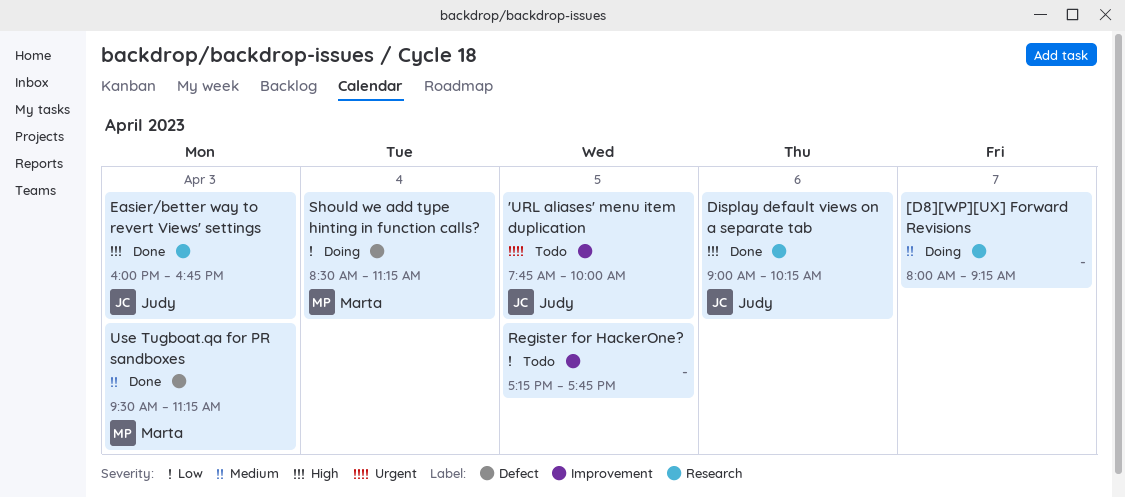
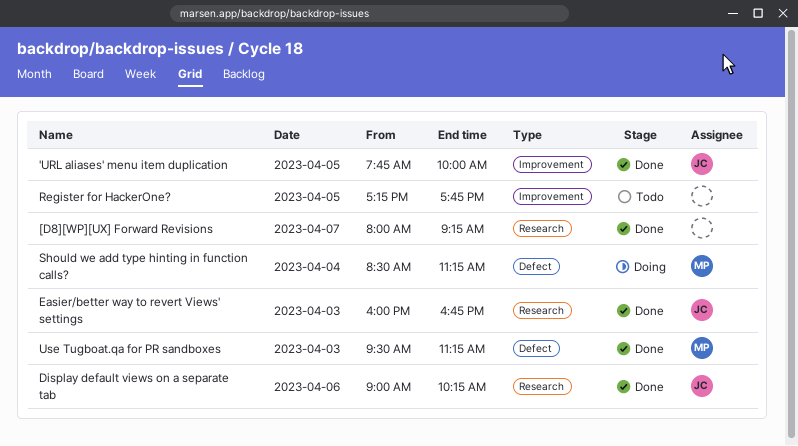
'URL aliases' menu item duplication, status: Todo -> Done
[D8][WP][UX] Forward Revisions, status: Doing -> Done

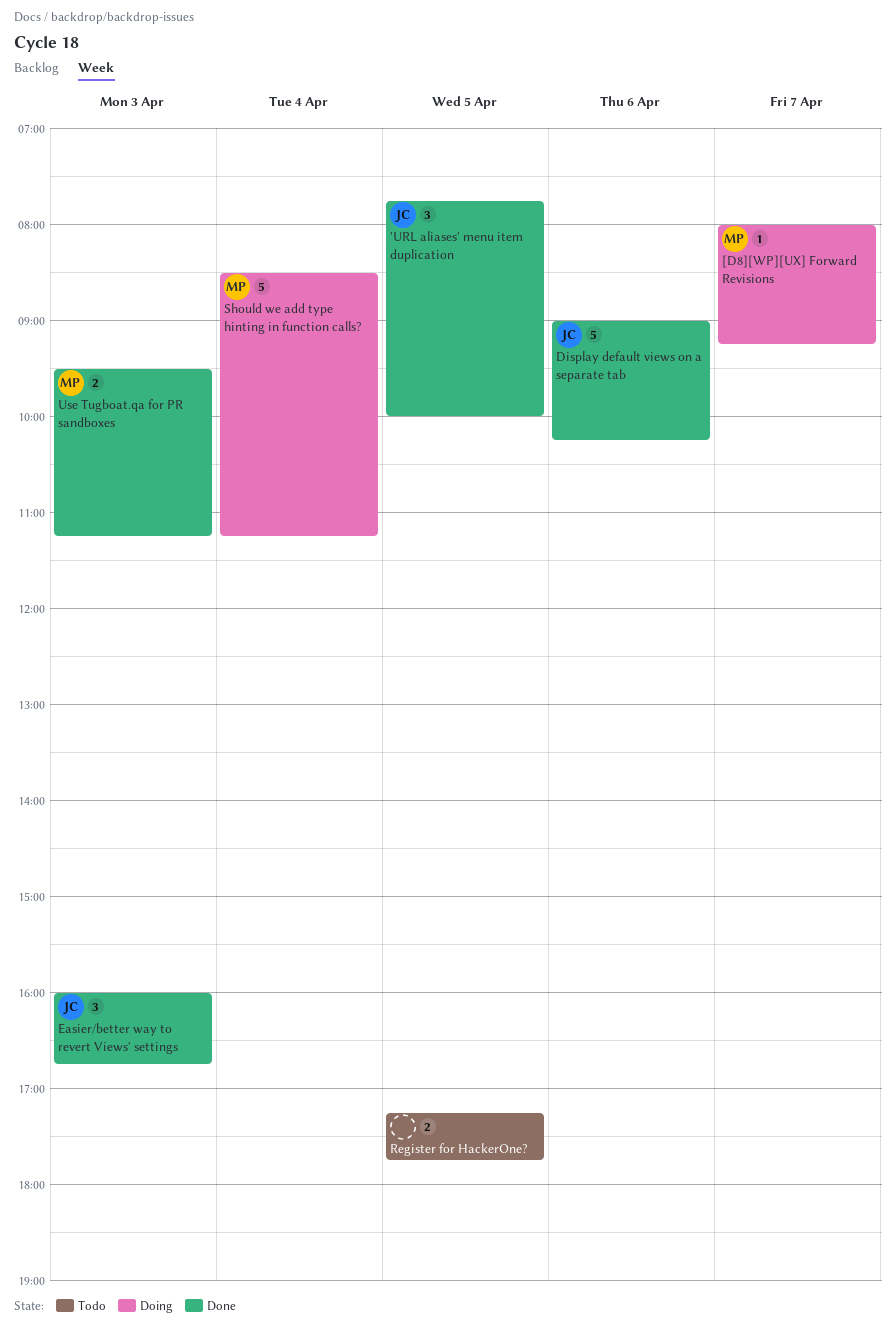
[D8][WP][UX] Forward Revisions, status: Done -> Doing
[D8][WP][UX] Forward Revisions, owner: none -> MP

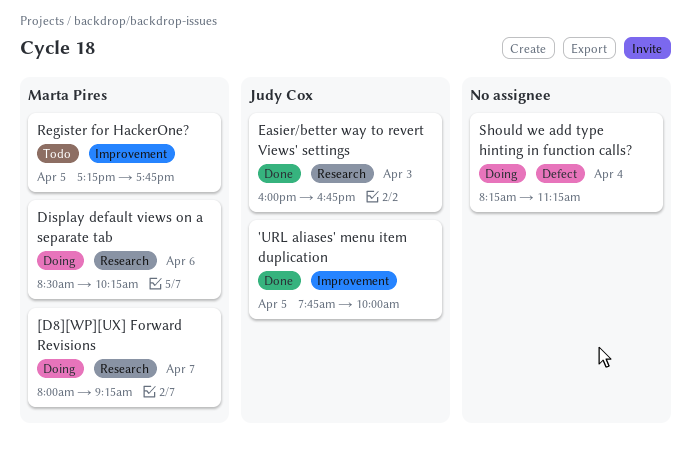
Display default views on a separate tab, status: Done -> Doing
Display default views on a separate tab, owner: Judy Cox -> Marta Pires
Display default views on a separate tab, begins: 09:00 -> 08:30
Register for HackerOne?, owner: none -> Marta Pires
Should we add type hinting in function calls?, owner: Marta Pires -> none
Should we add type hinting in function calls?, begins: 08:30 -> 08:15
Use Tugboat.qa for PR sandboxes: present -> none

